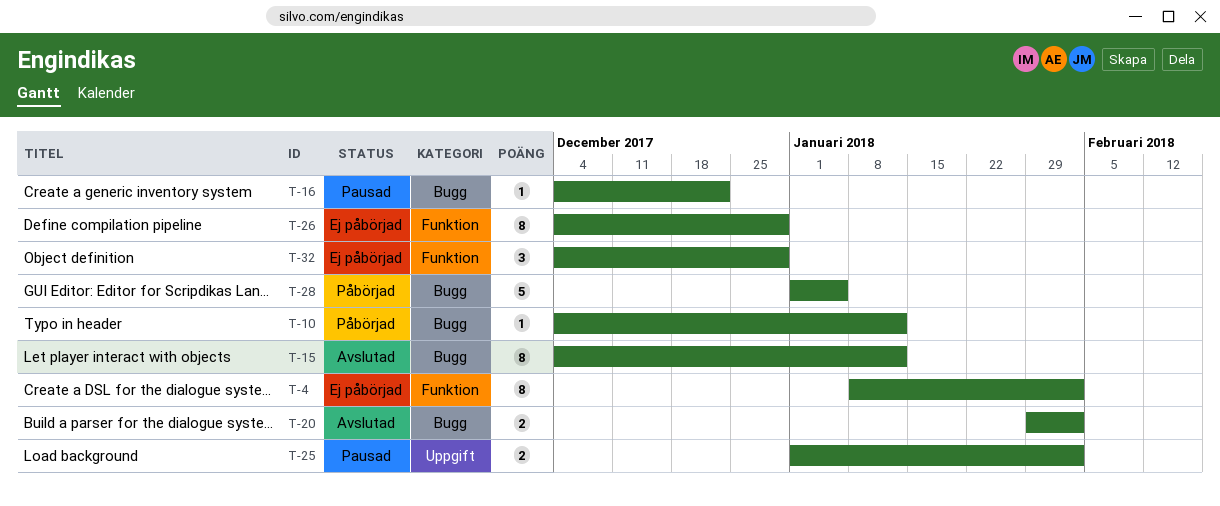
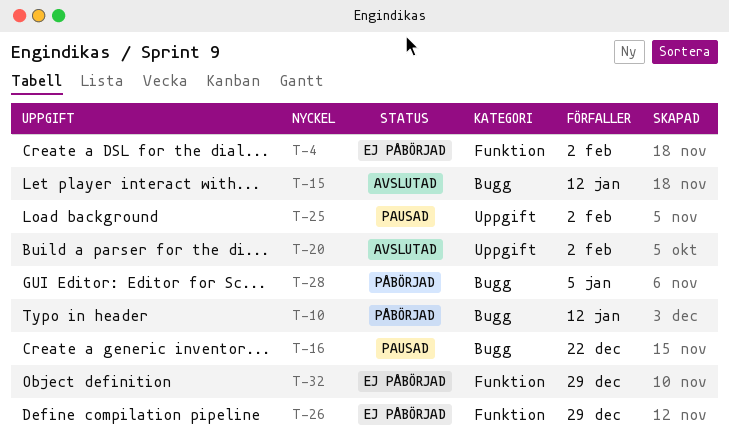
T-20, label: Bugg -> Uppgift

